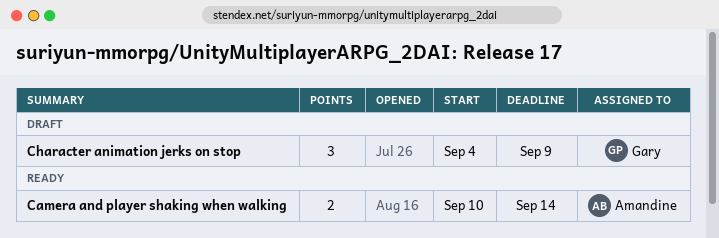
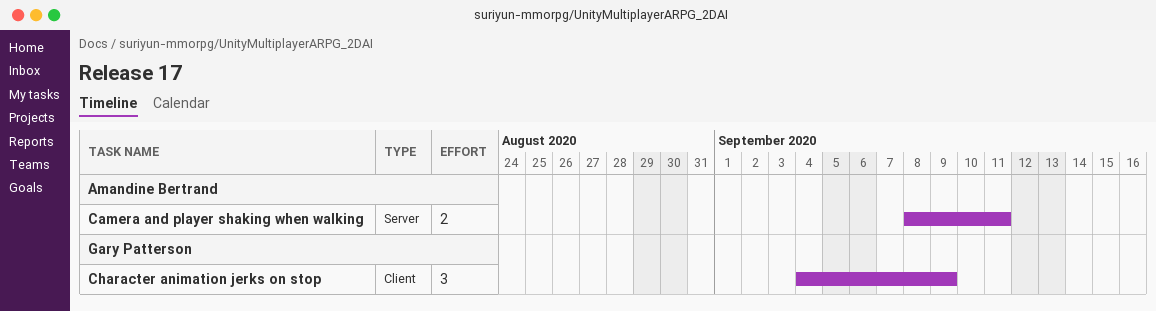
Camera and player shaking when walking, start: Sep 10 -> Sep 8
Camera and player shaking when walking, due: Sep 14 -> Sep 11

